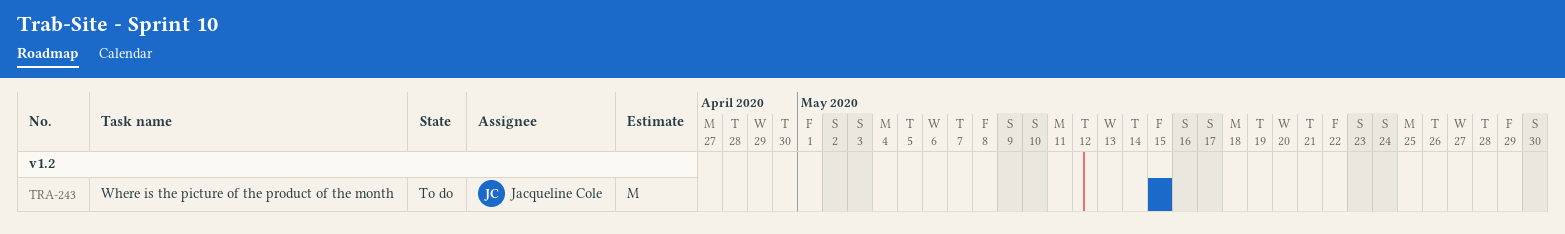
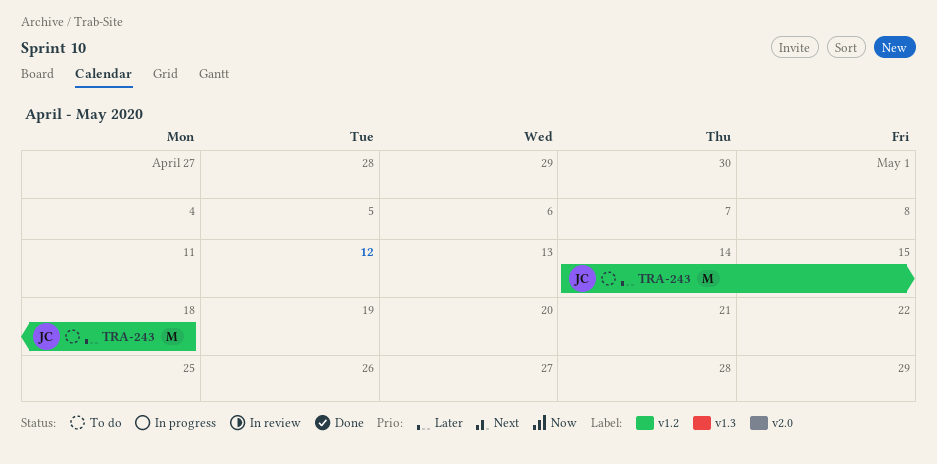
TRA-243, start: May 15 -> May 14
TRA-243, due: May 15 -> May 18

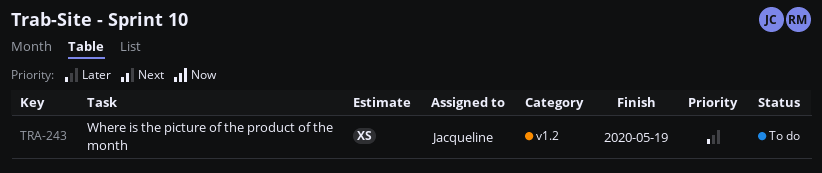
TRA-243, estimate: M -> XS
TRA-243, due: May 18 -> May 19

